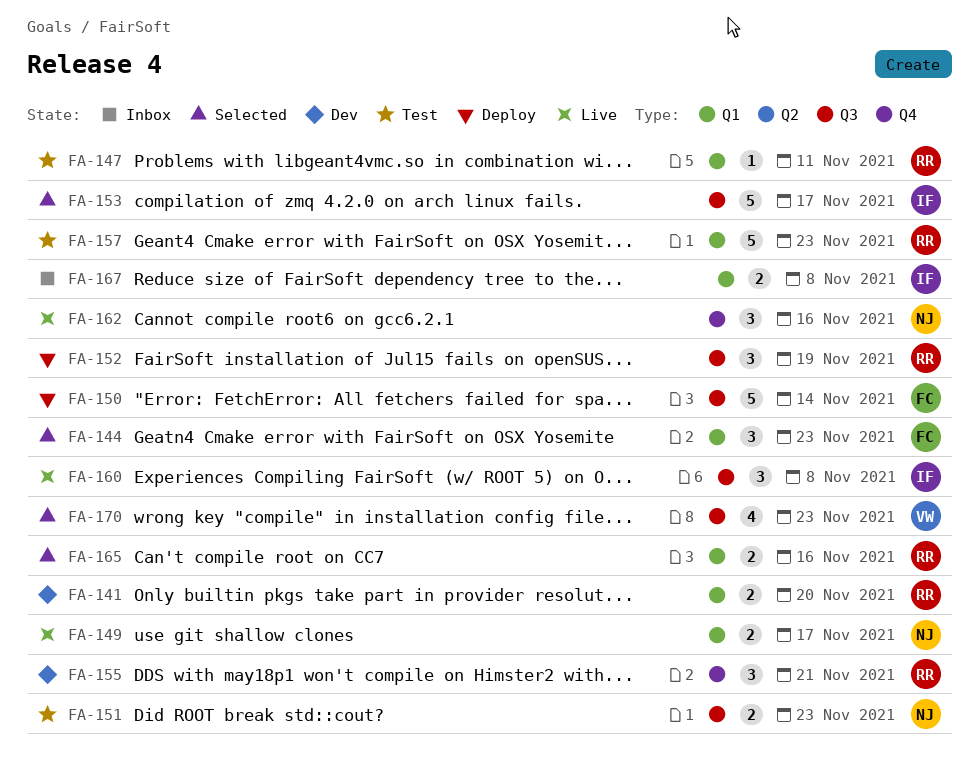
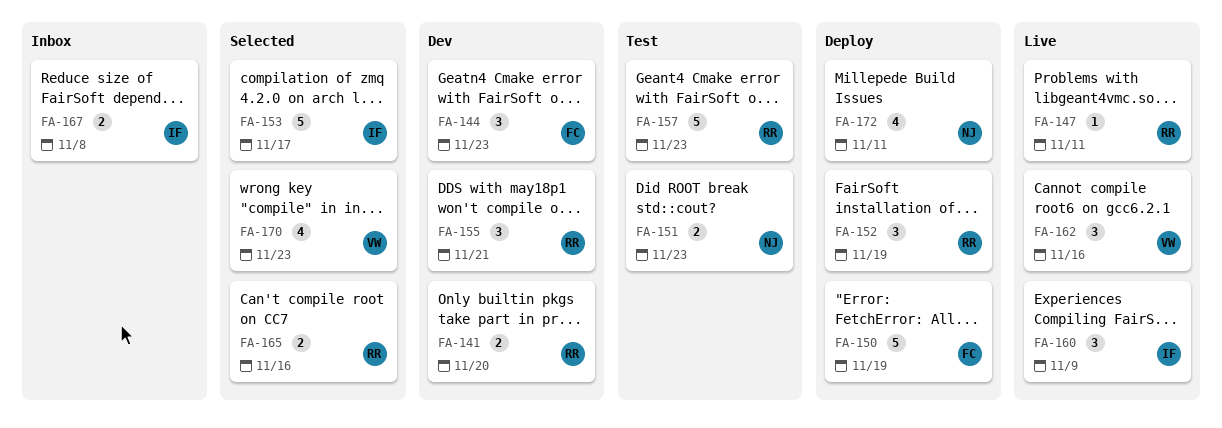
FA-144, status: Selected -> Dev
FA-147, status: Test -> Live
FA-149: present -> none
FA-150, due: Nov 14 -> Nov 19
FA-160, due: Nov 8 -> Nov 9
FA-162, owner: NJ -> VW
FA-172: none -> present

